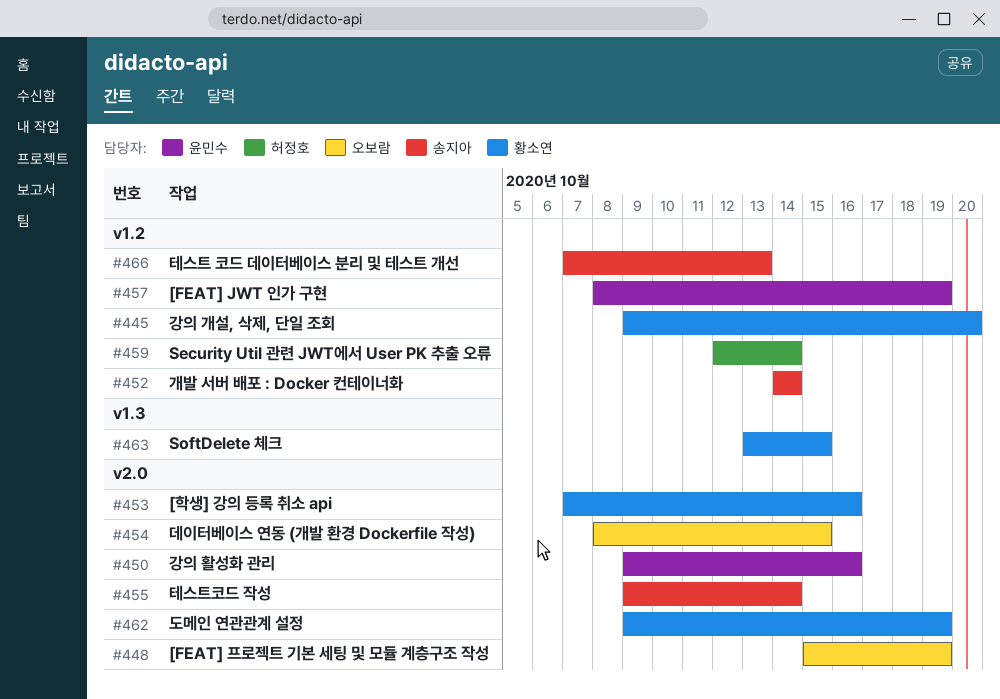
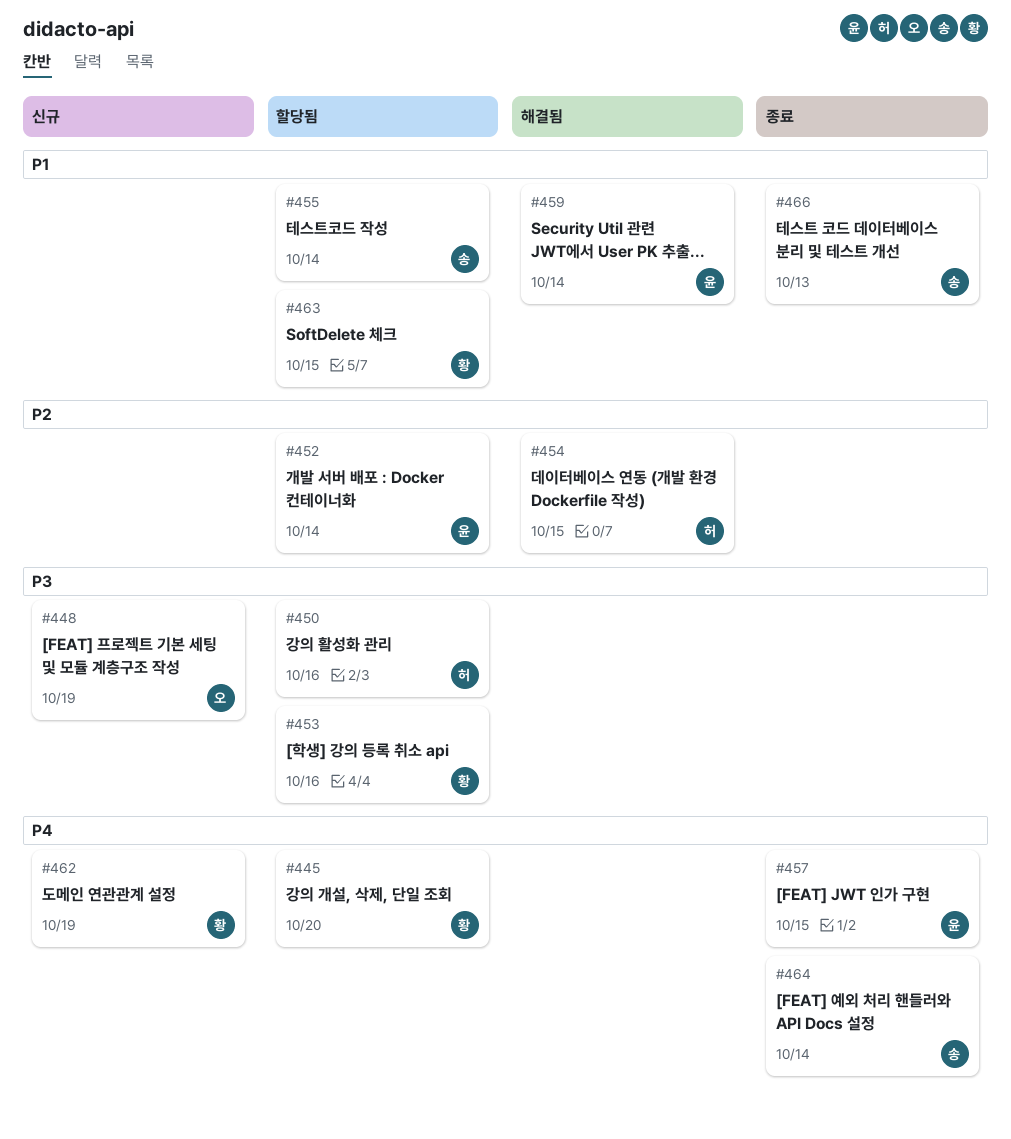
#450, owner: 윤민수 -> 허정호
#452, owner: 송지아 -> 윤민수
#454, owner: 오보람 -> 허정호
#457, due: Oct 19 -> Oct 15
#459, owner: 허정호 -> 윤민수
#464: none -> present

